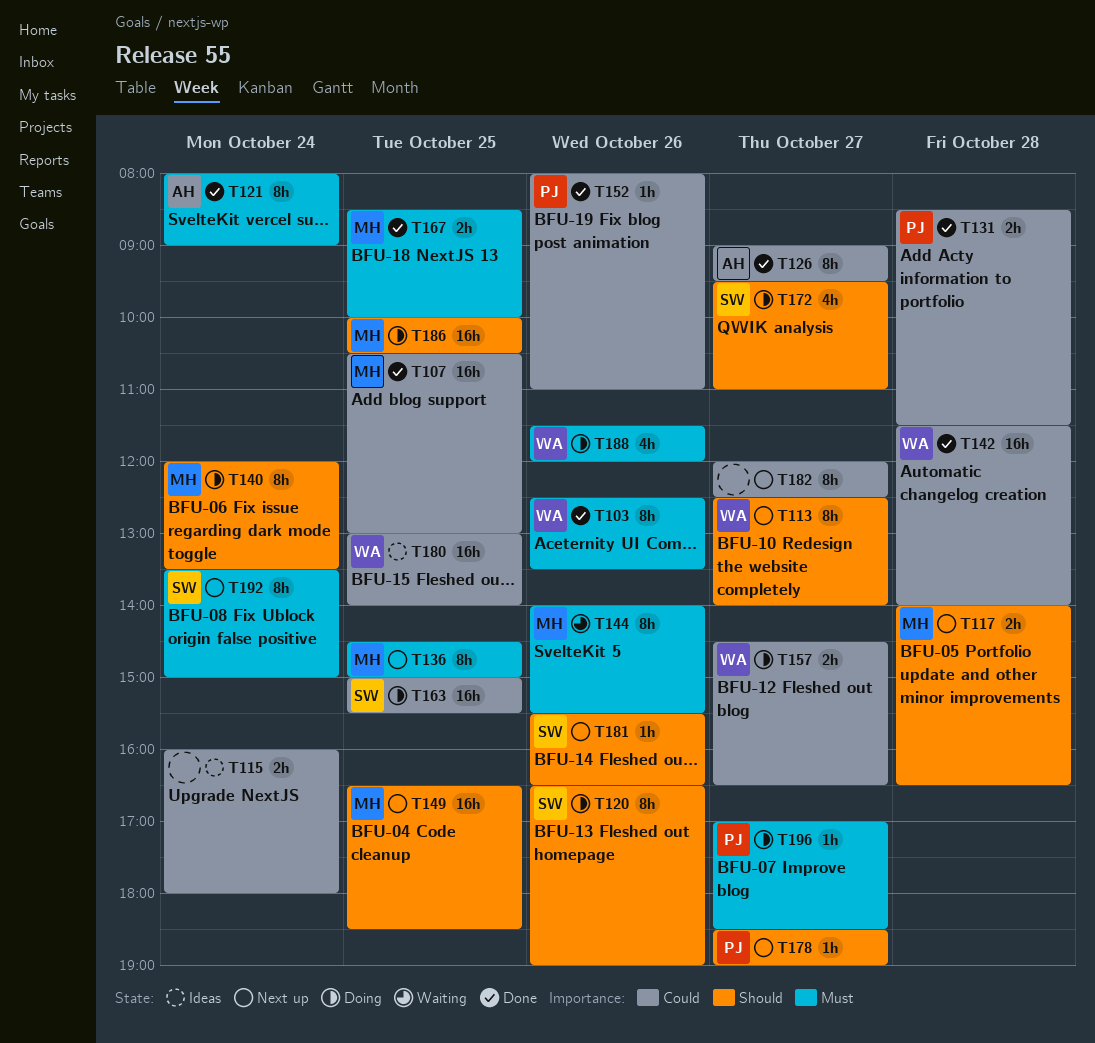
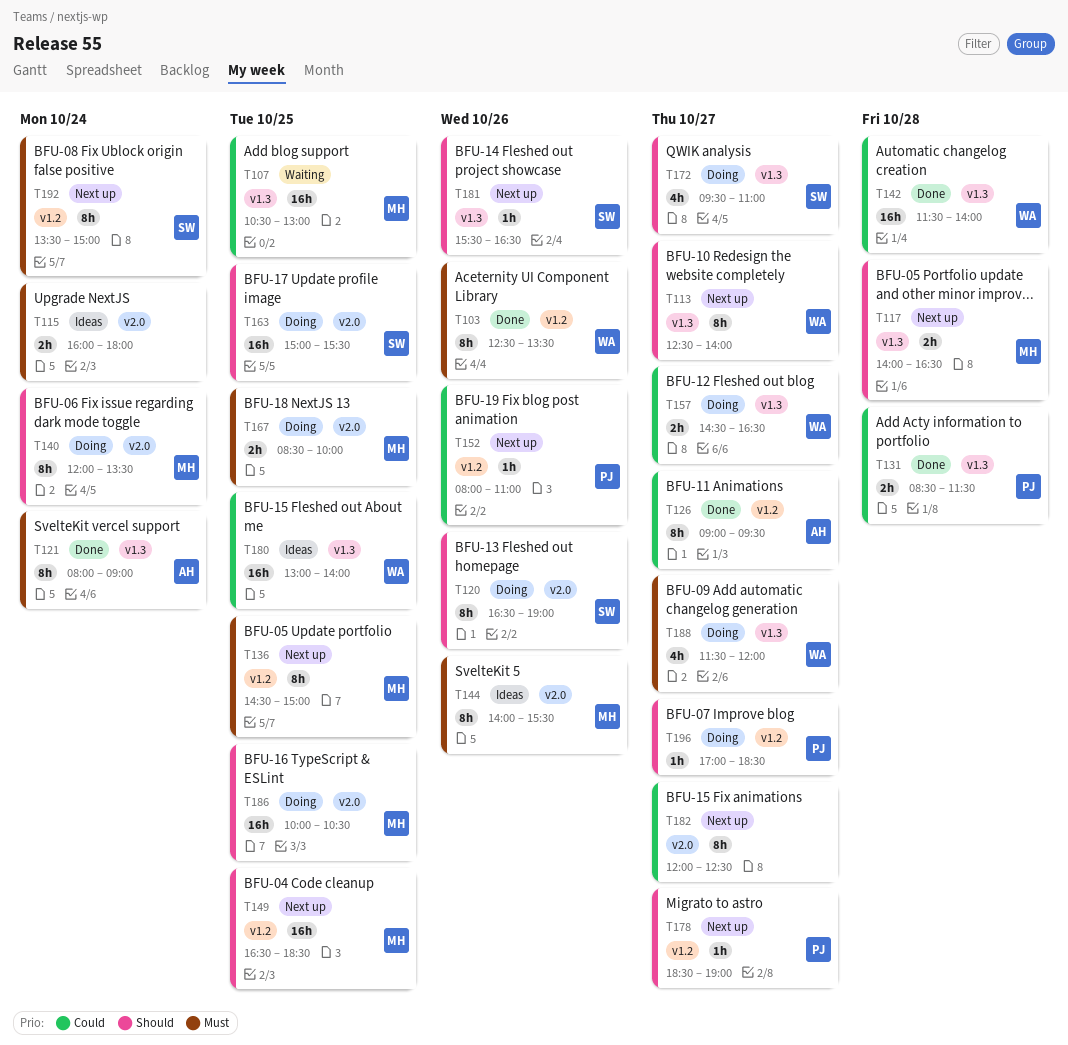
T107, status: Done -> Waiting
T115, priority: Could -> Must
T144, status: Waiting -> Ideas
T152, status: Done -> Next up
T163, priority: Could -> Should
T167, status: Done -> Doing
T188, day: Oct 26 -> Oct 27
T196, priority: Must -> Should

